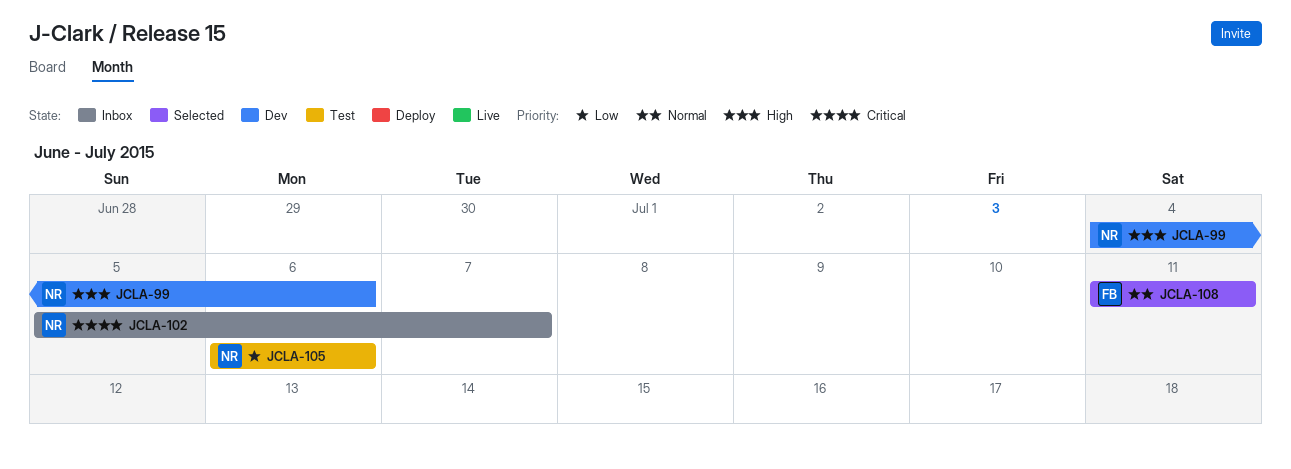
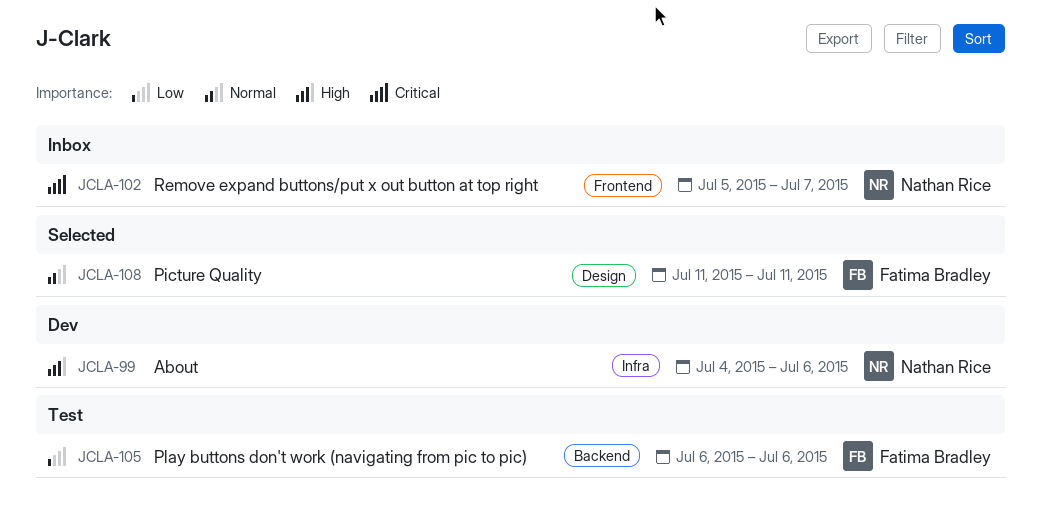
JCLA-105, owner: Nathan Rice -> Fatima Bradley

